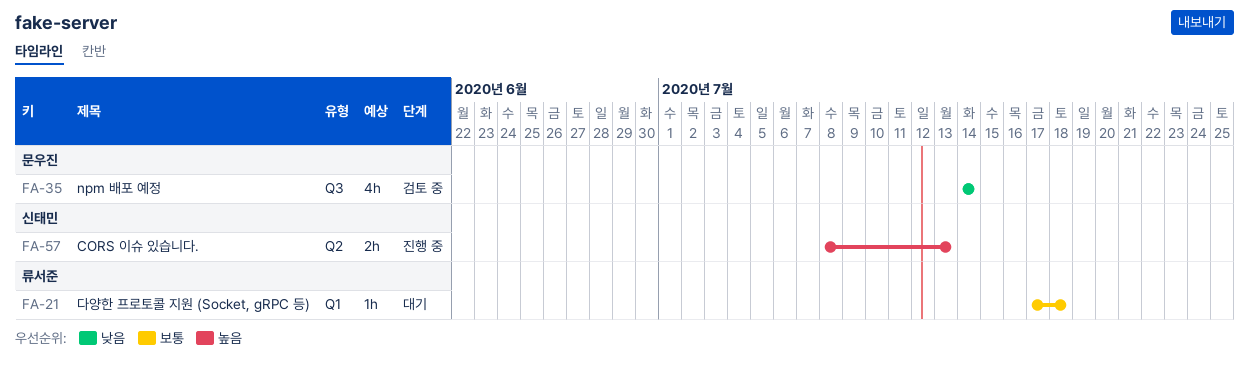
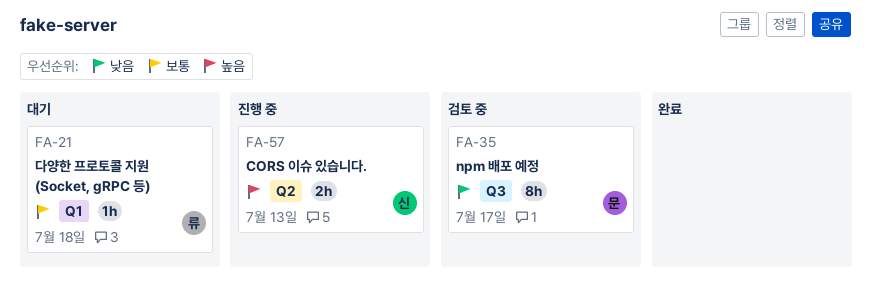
FA-35, estimate: 4h -> 8h
FA-35, due: Jul 14 -> Jul 17

